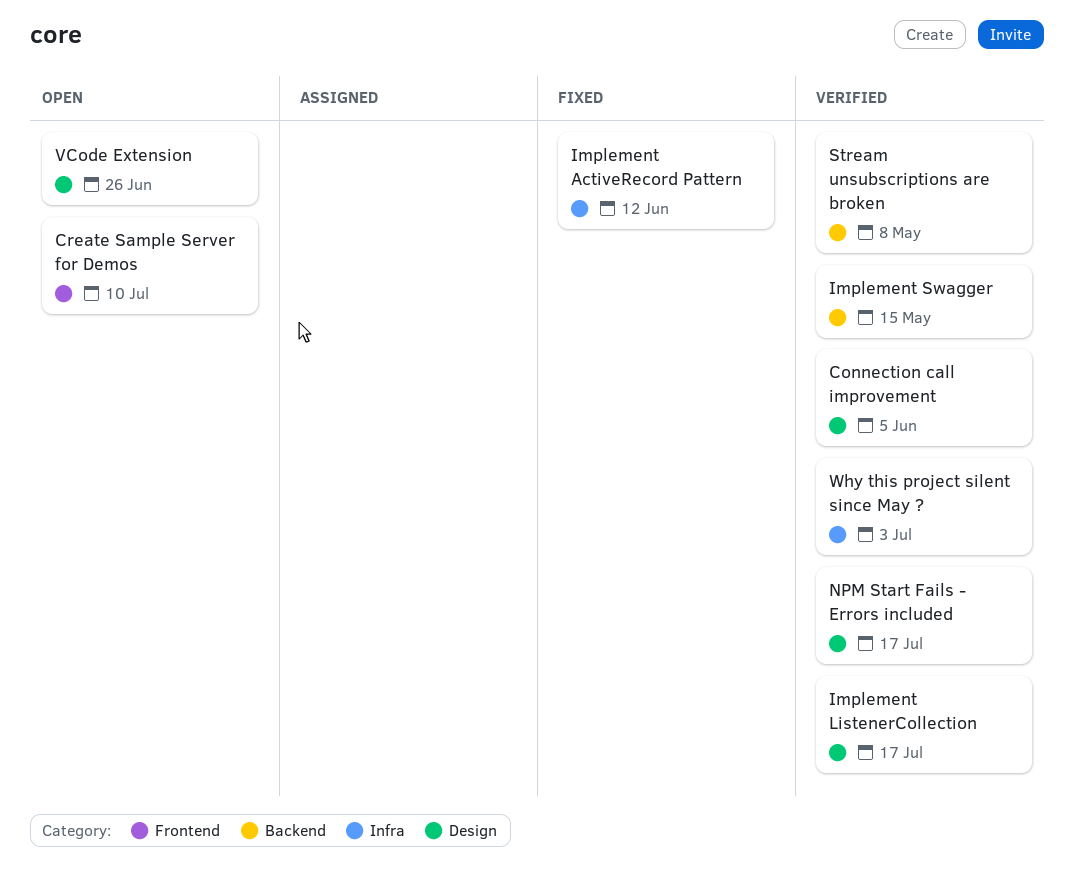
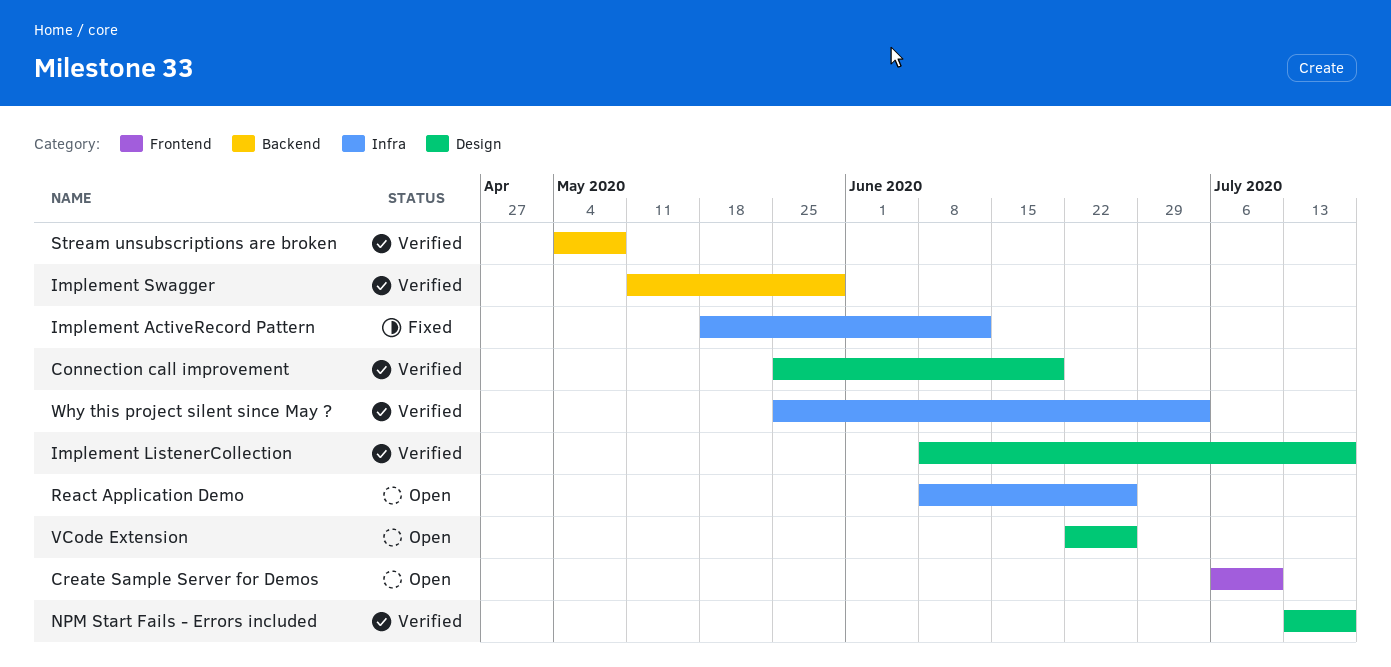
Connection call improvement, due: Jun 5 -> Jun 19
Implement Swagger, due: May 15 -> May 29
React Application Demo: none -> present

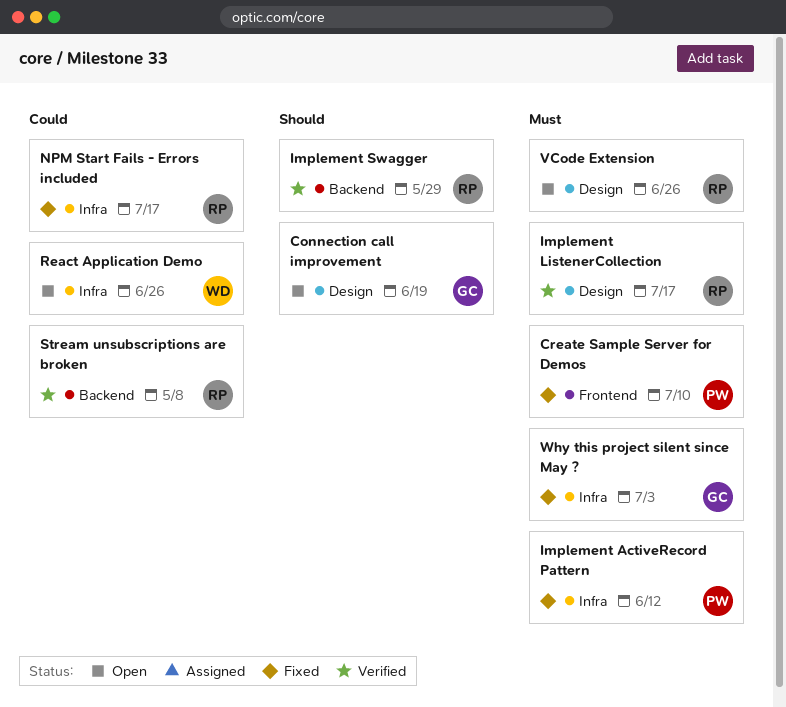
Connection call improvement, status: Verified -> Open
Create Sample Server for Demos, status: Open -> Fixed
NPM Start Fails - Errors included, status: Verified -> Fixed
NPM Start Fails - Errors included, label: Design -> Infra
Why this project silent since May ?, status: Verified -> Fixed

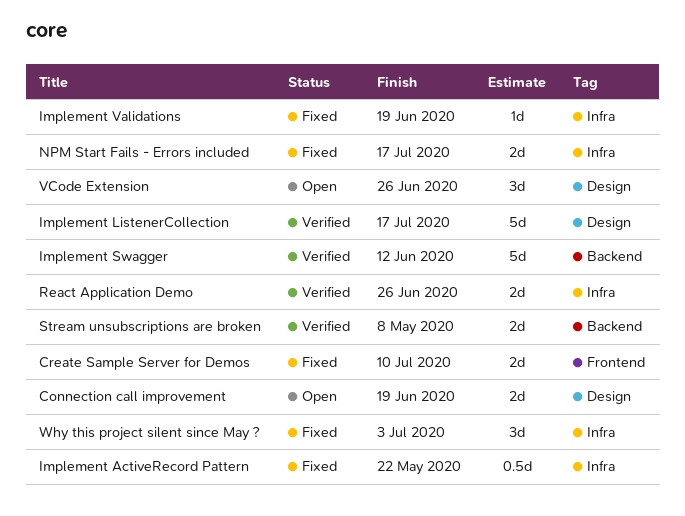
Implement ActiveRecord Pattern, due: Jun 12 -> May 22
Implement Swagger, due: May 29 -> Jun 12
Implement Validations: none -> present
React Application Demo, status: Open -> Verified

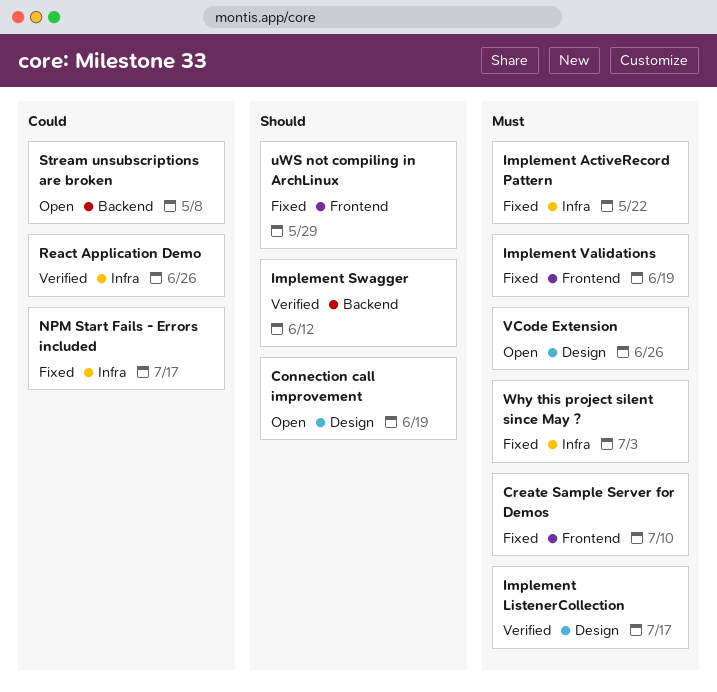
Implement Validations, label: Infra -> Frontend
Stream unsubscriptions are broken, status: Verified -> Open
uWS not compiling in ArchLinux: none -> present

